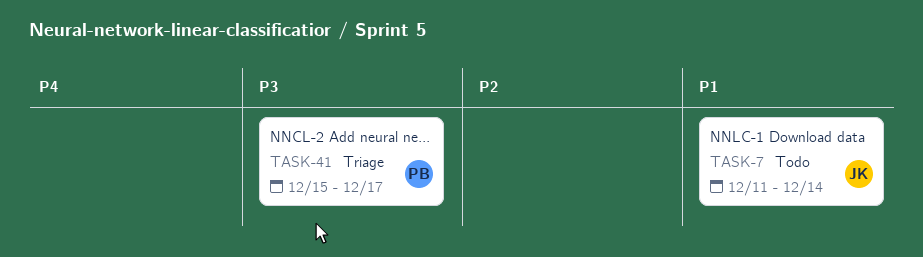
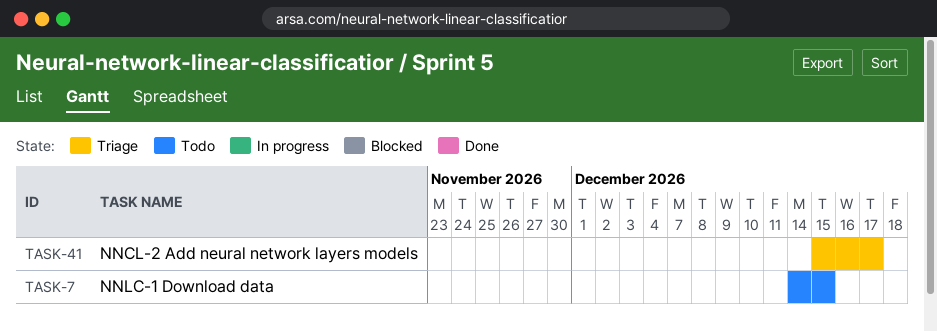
TASK-7, start: Dec 11 -> Dec 14
TASK-7, due: Dec 14 -> Dec 15

